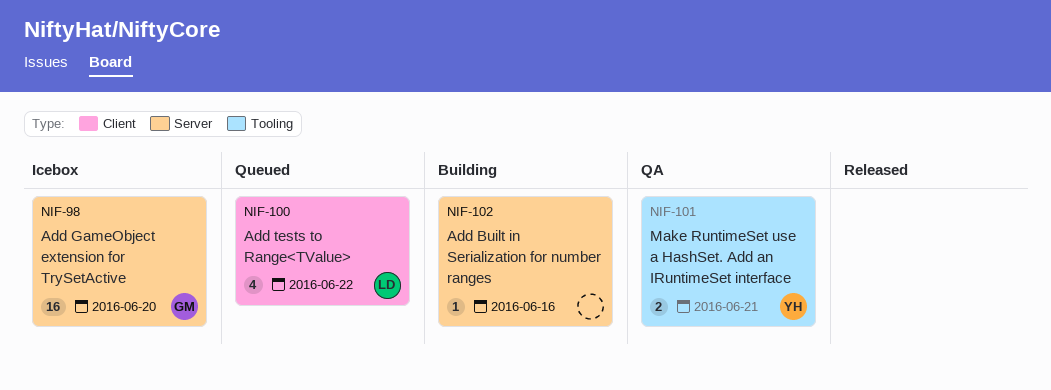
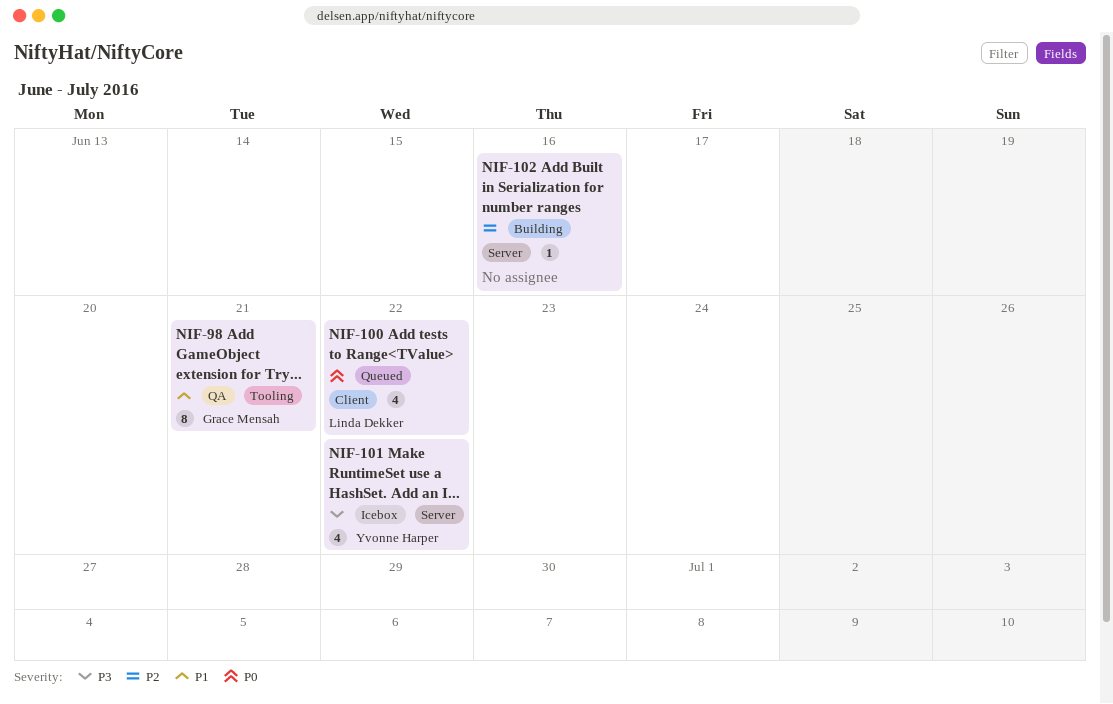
NIF-98, status: Icebox -> QA
NIF-98, label: Server -> Tooling
NIF-98, estimate: 16 -> 8
NIF-98, due: Jun 20 -> Jun 21
NIF-101, status: QA -> Icebox
NIF-101, label: Tooling -> Server
NIF-101, estimate: 2 -> 4
NIF-101, due: Jun 21 -> Jun 22

